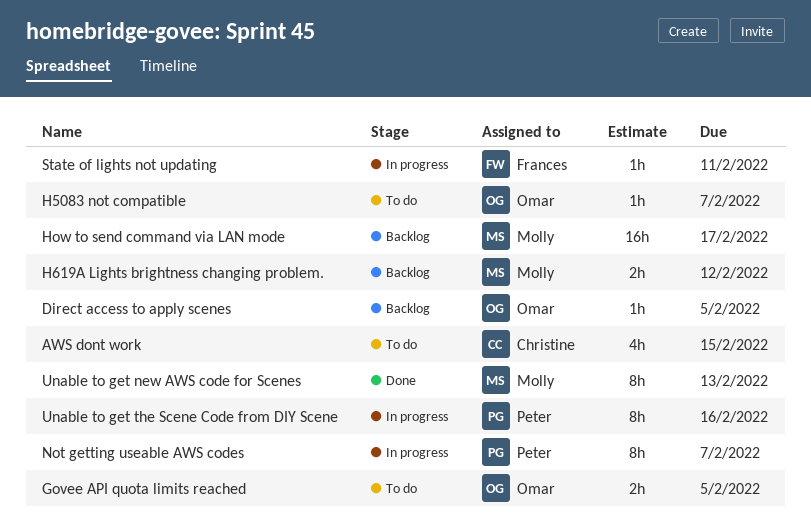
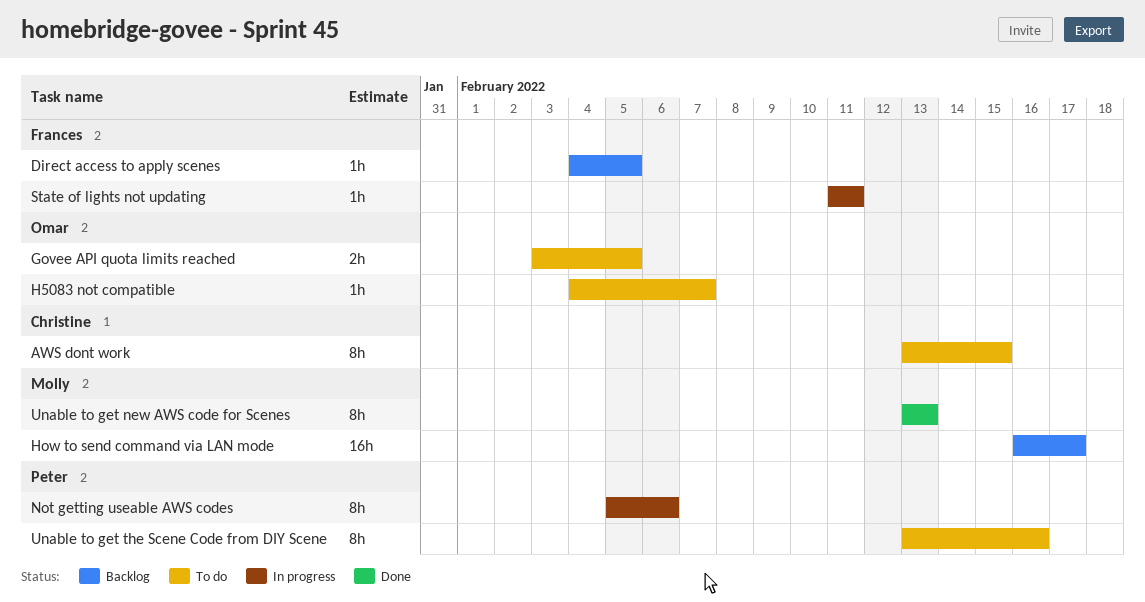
AWS dont work, estimate: 4h -> 8h
Direct access to apply scenes, owner: Omar -> Frances
H619A Lights brightness changing problem.: present -> none
Not getting useable AWS codes, due: Feb 7 -> Feb 6
Unable to get the Scene Code from DIY Scene, status: In progress -> To do

